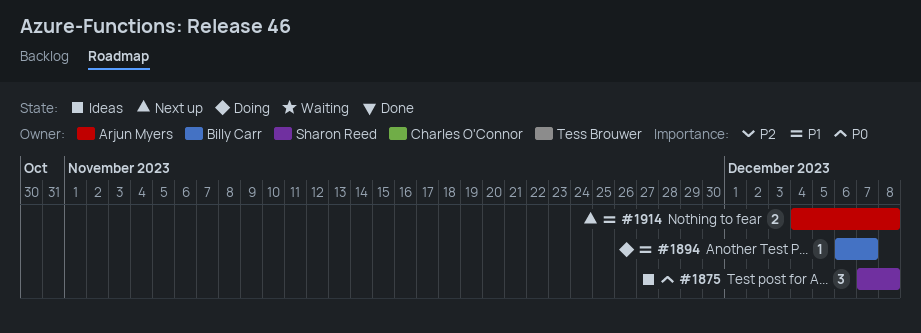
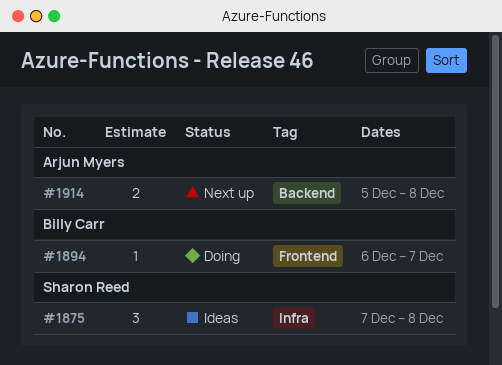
#1914, start: Dec 4 -> Dec 5

